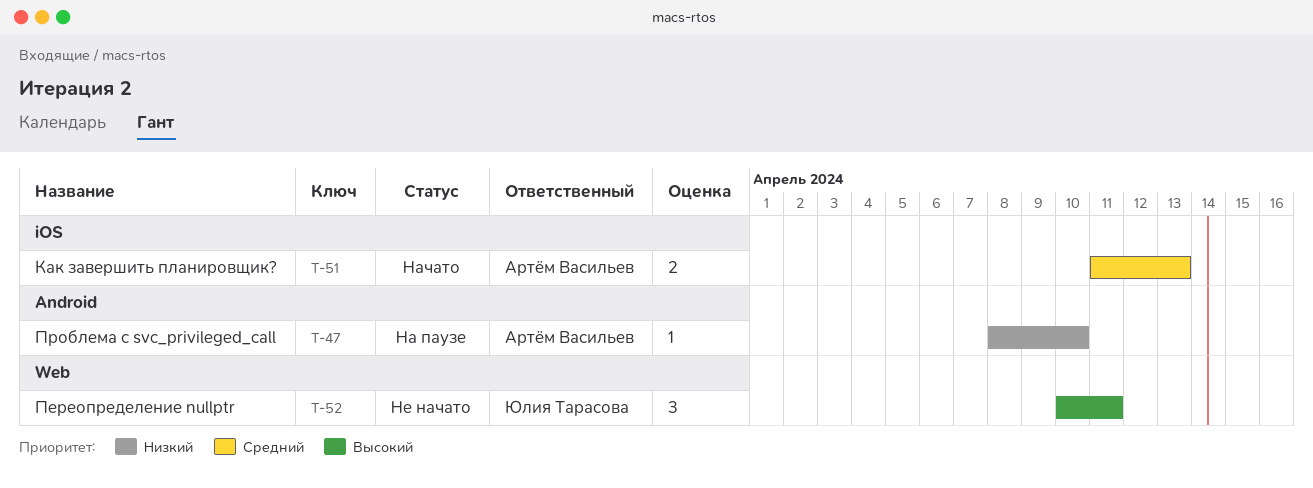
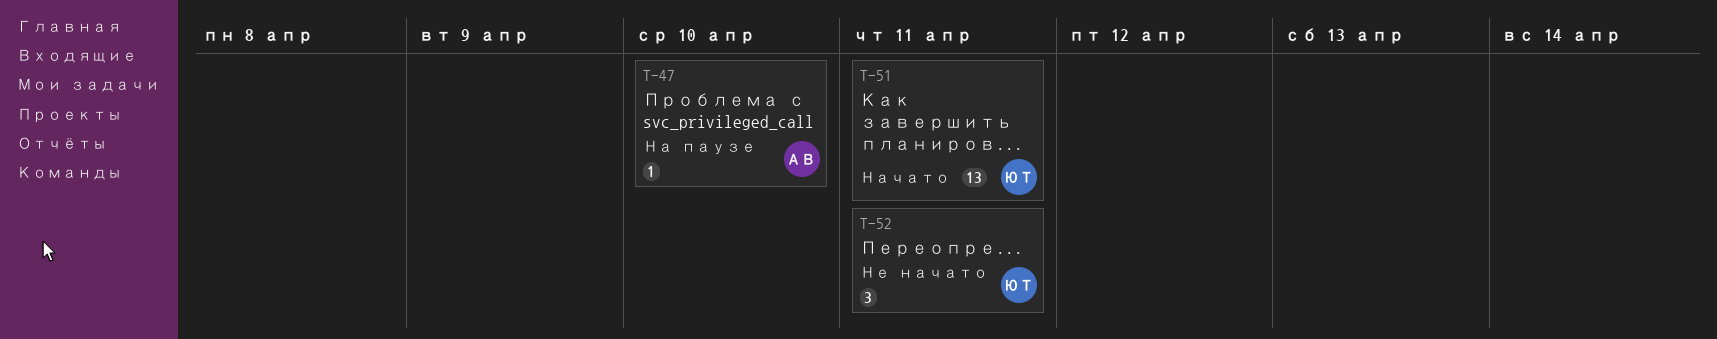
T-51, owner: Артём Васильев -> Юлия Тарасова
T-51, estimate: 2 -> 13
T-51, due: Apr 13 -> Apr 11

